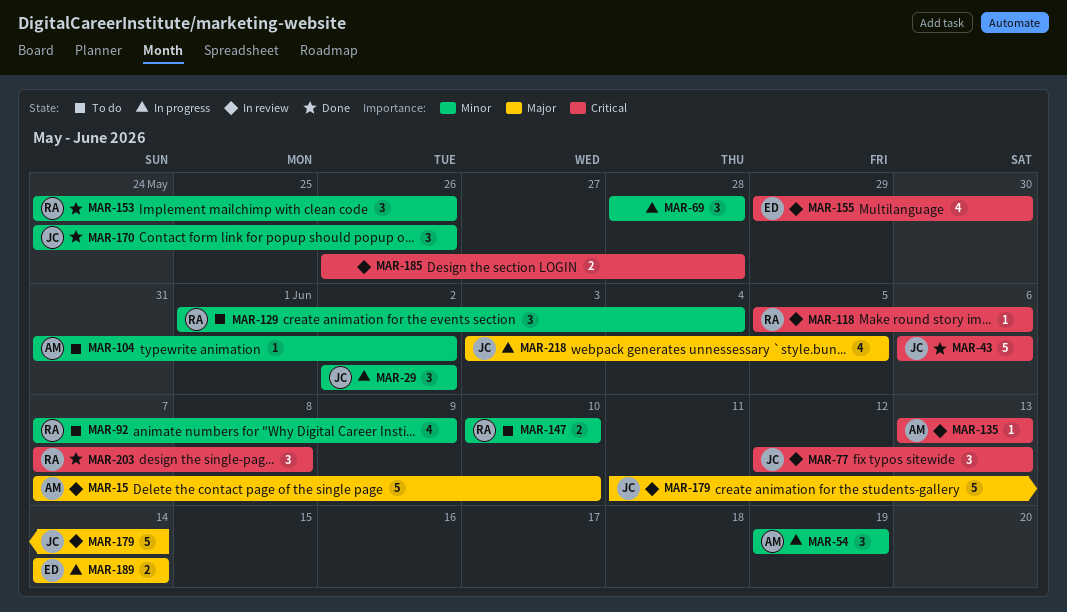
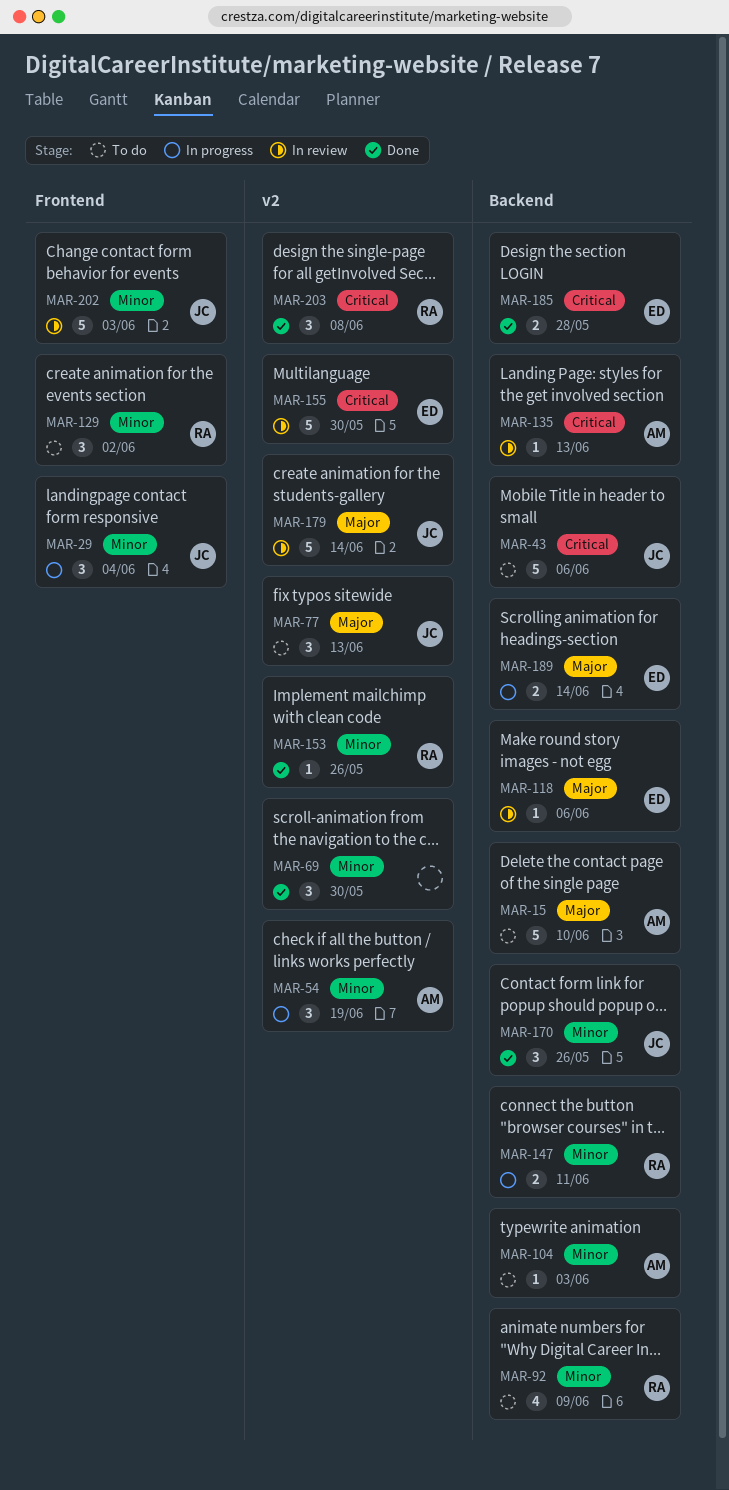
MAR-15, status: In review -> To do
MAR-29, due: Jun 2 -> Jun 4
MAR-43, status: Done -> To do
MAR-69, status: In progress -> Done
MAR-69, due: May 28 -> May 30
MAR-77, status: In review -> To do
MAR-77, priority: Critical -> Major
MAR-104, due: Jun 2 -> Jun 3
MAR-118, owner: RA -> ED
MAR-118, priority: Critical -> Major
MAR-129, due: Jun 4 -> Jun 2
MAR-147, status: To do -> In progress
MAR-147, due: Jun 10 -> Jun 11
MAR-153, estimate: 3 -> 1
MAR-155, estimate: 4 -> 5
MAR-185, status: In review -> Done
MAR-185, owner: none -> ED
MAR-202: none -> present
MAR-218: present -> none

